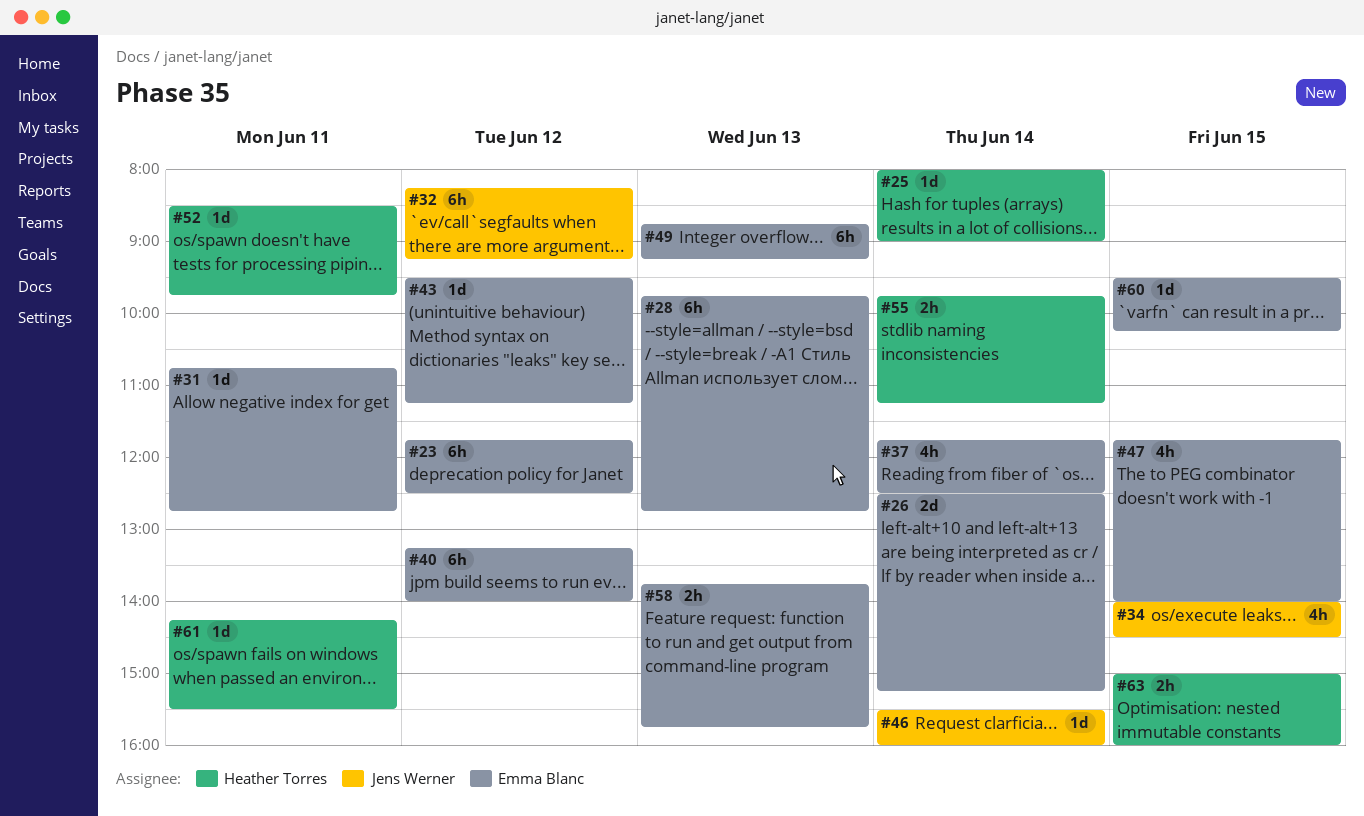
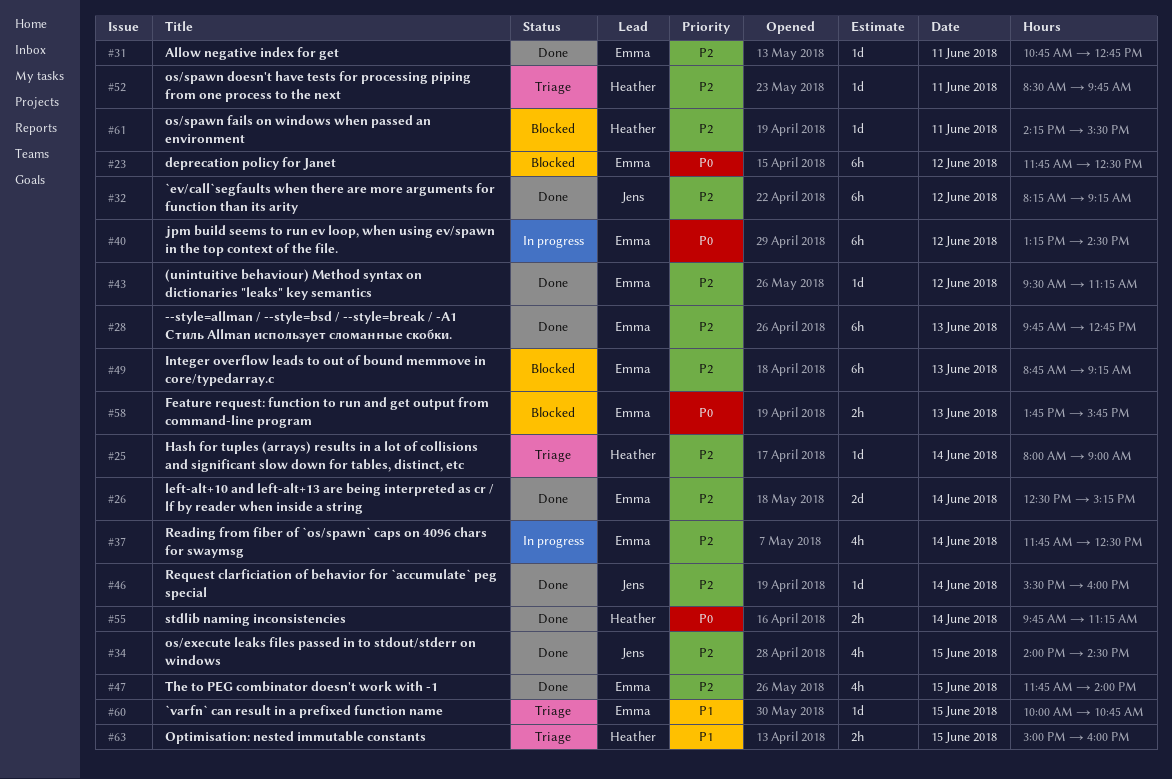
#40, ends: 14:00 -> 14:30
#60, begins: 09:30 -> 10:00
#60, ends: 10:15 -> 10:45

